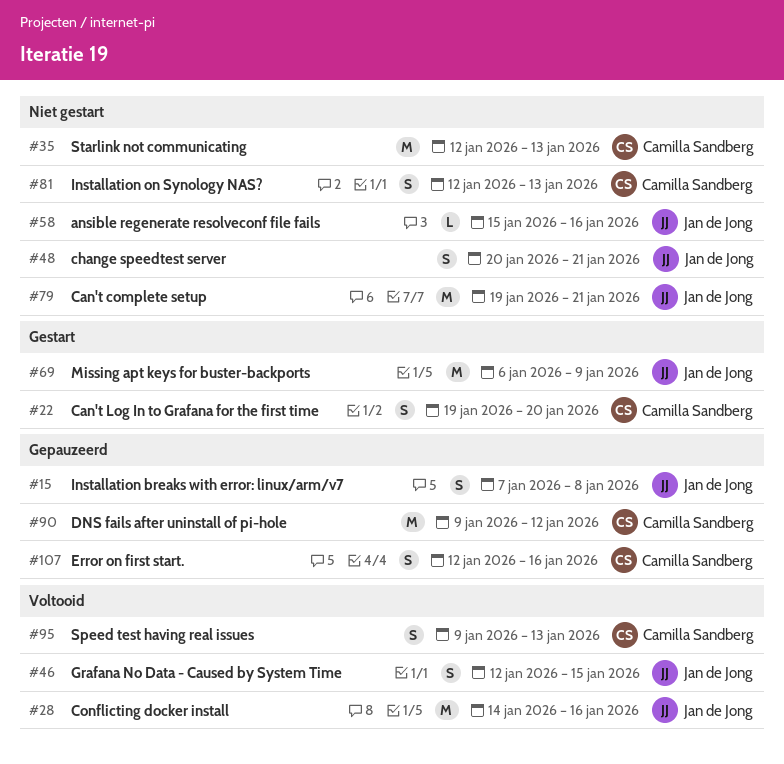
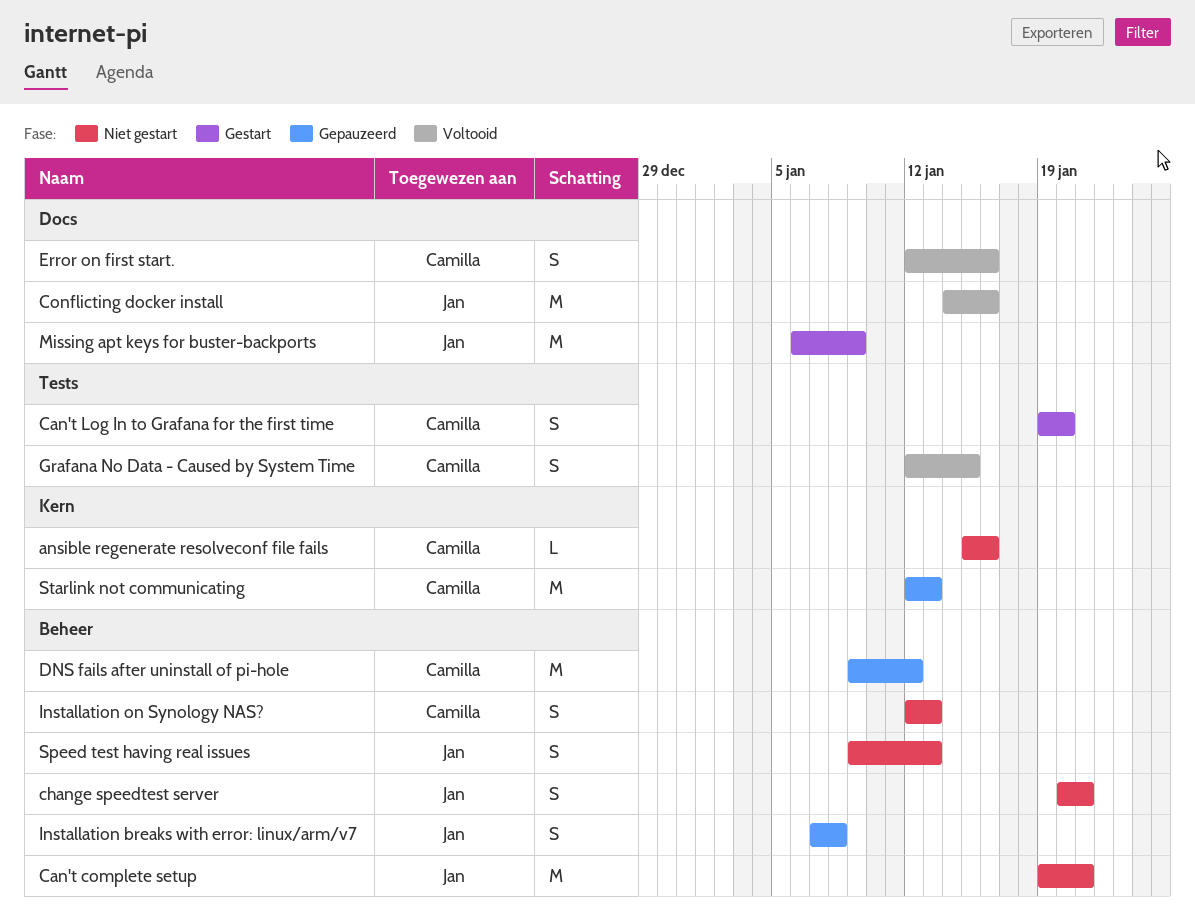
ansible regenerate resolveconf file fails, owner: Jan de Jong -> Camilla Sandberg
Error on first start., status: Gepauzeerd -> Voltooid
Grafana No Data - Caused by System Time, owner: Jan de Jong -> Camilla Sandberg
Speed test having real issues, status: Voltooid -> Niet gestart
Speed test having real issues, owner: Camilla Sandberg -> Jan de Jong
Starlink not communicating, status: Niet gestart -> Gepauzeerd

